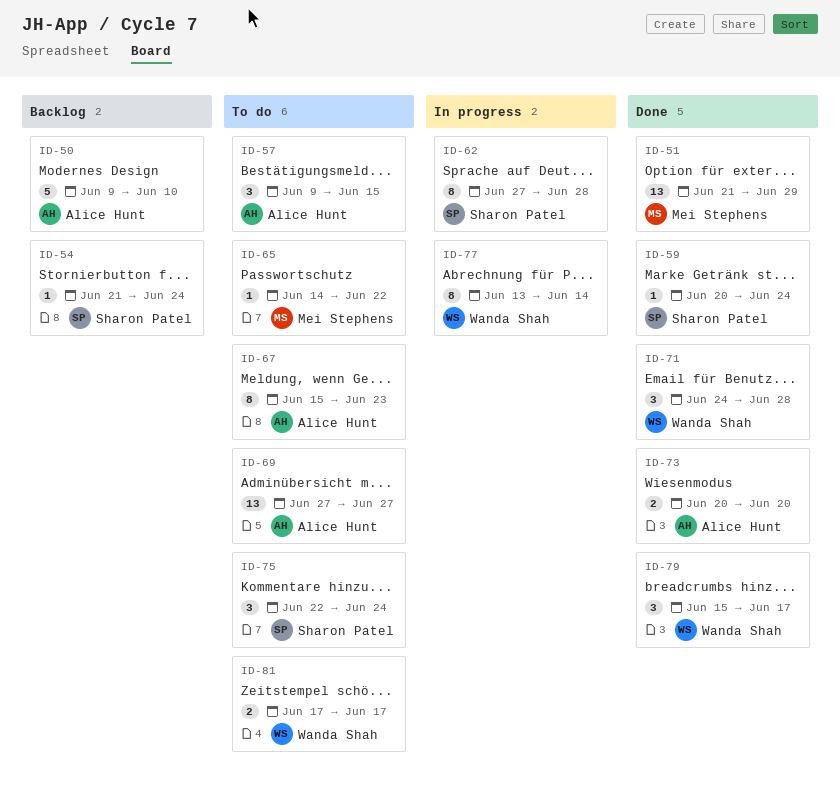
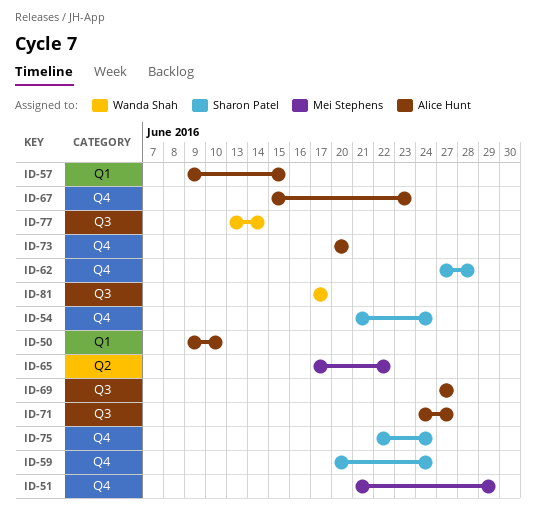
ID-65, start: Jun 14 -> Jun 17
ID-71, owner: Wanda Shah -> Alice Hunt
ID-71, due: Jun 28 -> Jun 27
ID-79: present -> none

